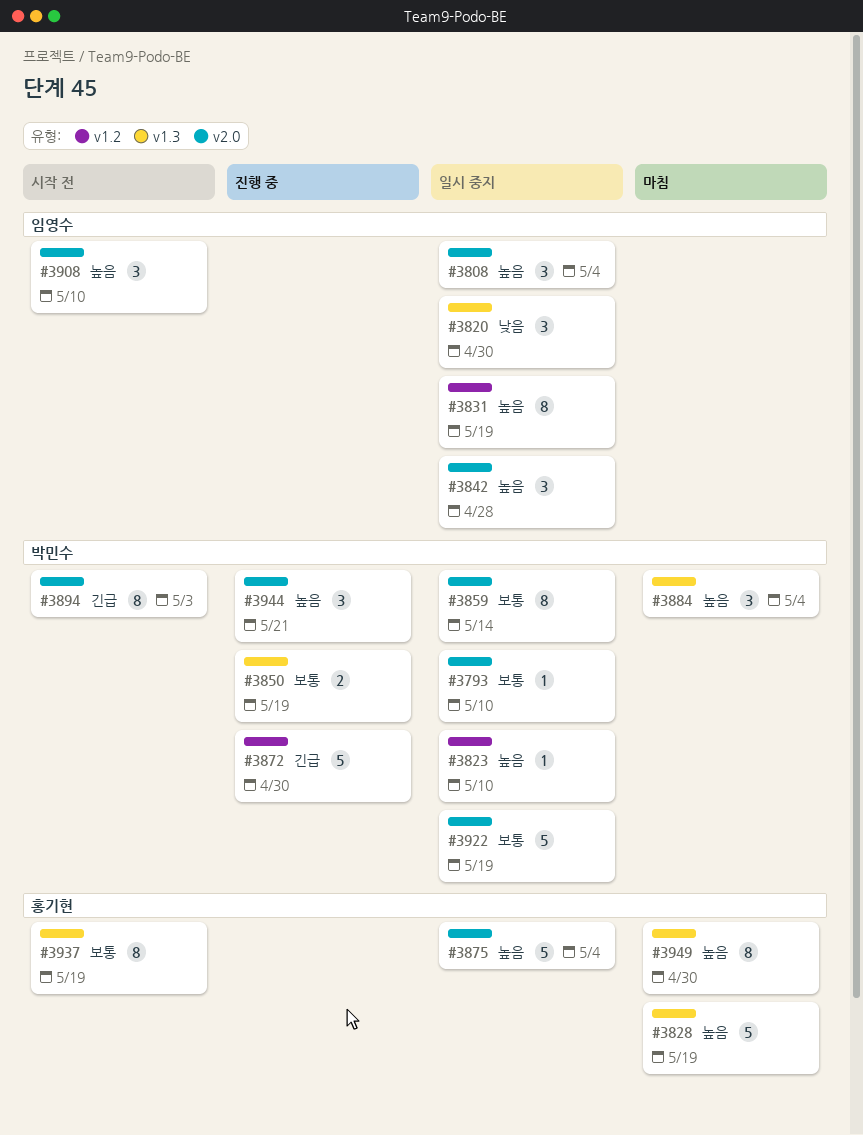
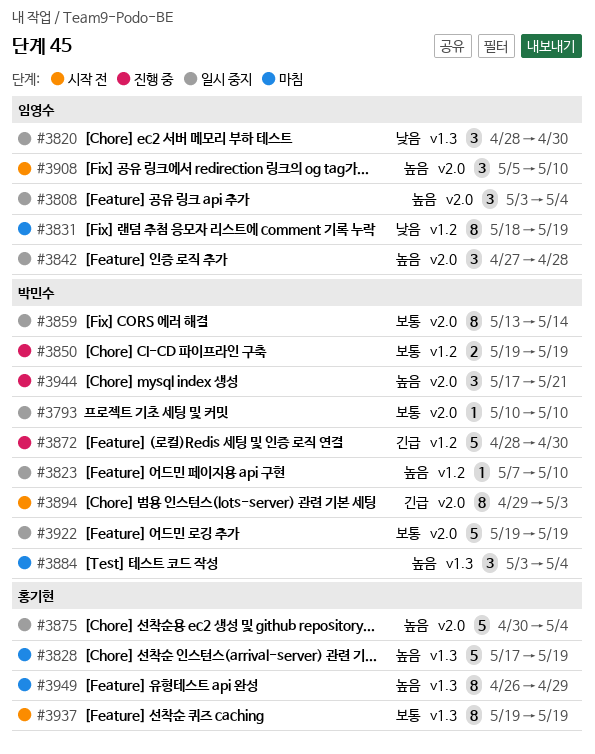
#3831, status: 일시 중지 -> 마침
#3831, priority: 높음 -> 낮음
#3850, label: v1.3 -> v1.2
#3949, due: Apr 30 -> Apr 29

